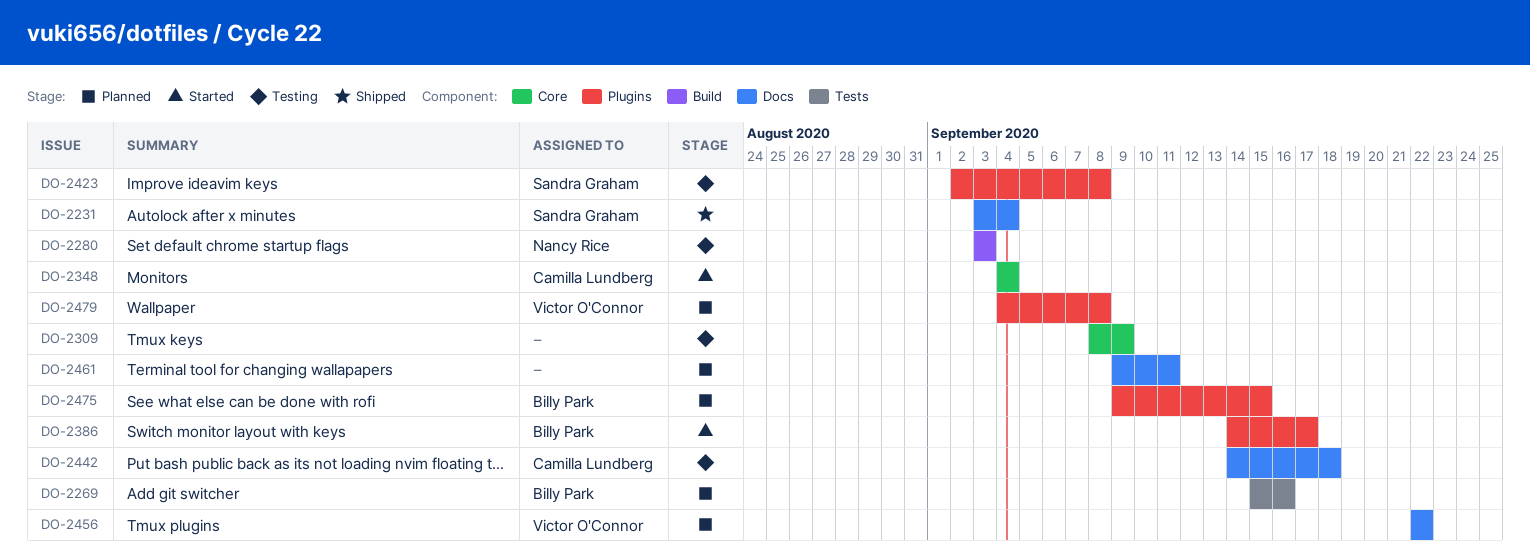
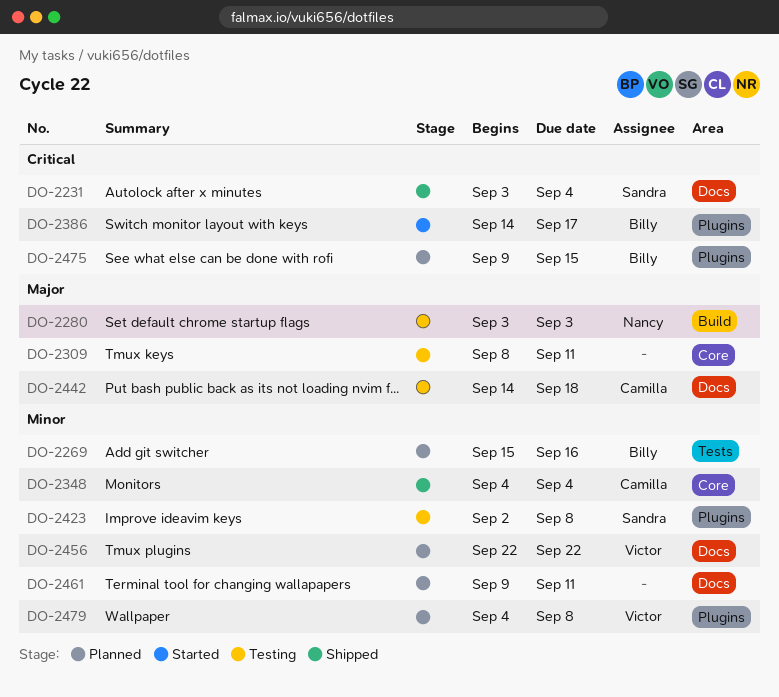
DO-2309, due: Sep 9 -> Sep 11
DO-2348, status: Started -> Shipped

